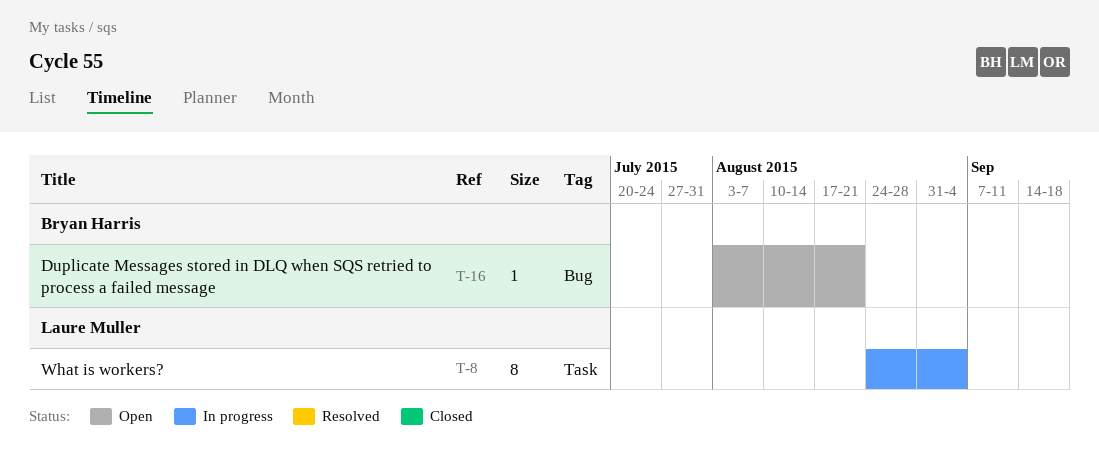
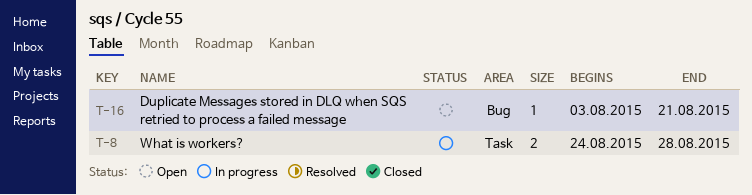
T-8, estimate: 8 -> 2
T-8, due: Sep 4 -> Aug 28

